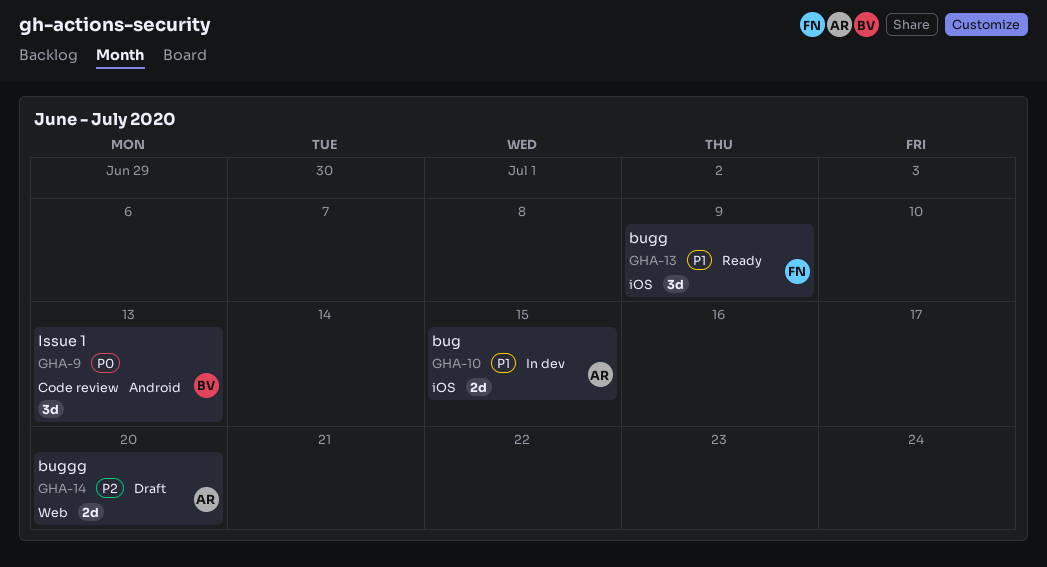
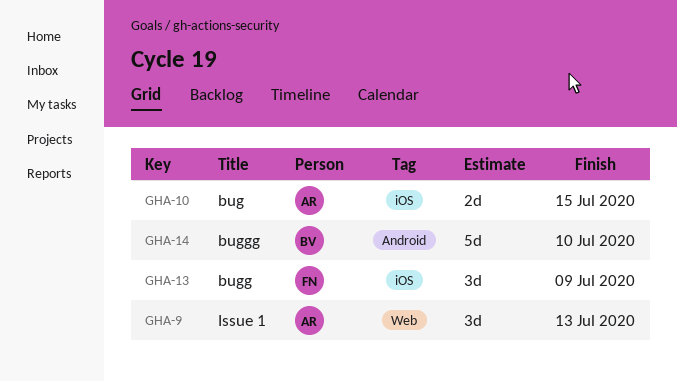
GHA-9, owner: BV -> AR
GHA-9, label: Android -> Web
GHA-14, owner: AR -> BV
GHA-14, label: Web -> Android
GHA-14, estimate: 2d -> 5d
GHA-14, due: Jul 20 -> Jul 10

